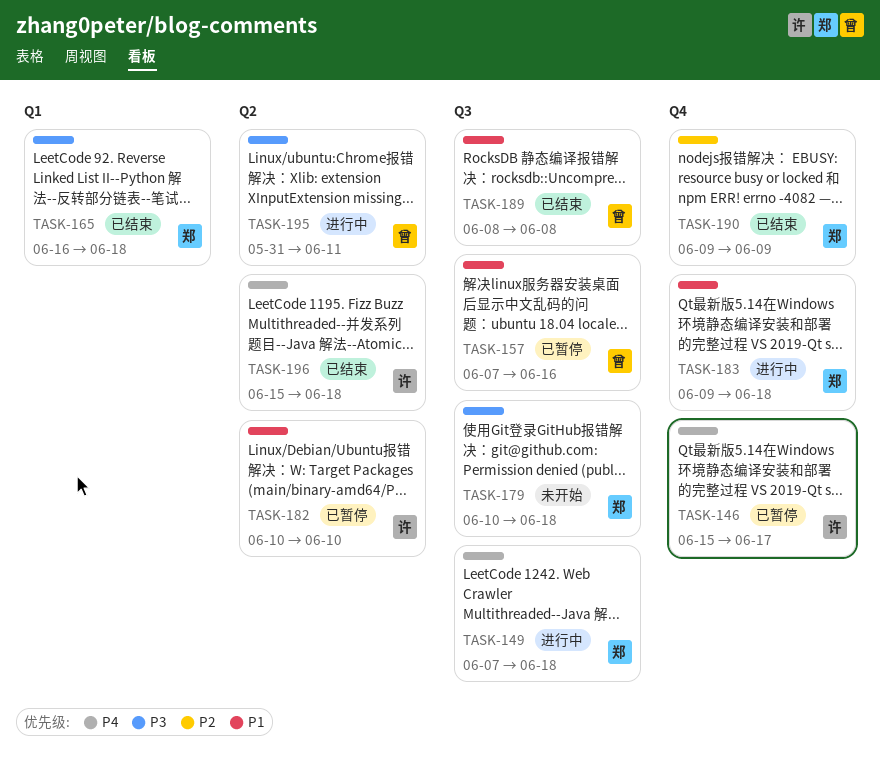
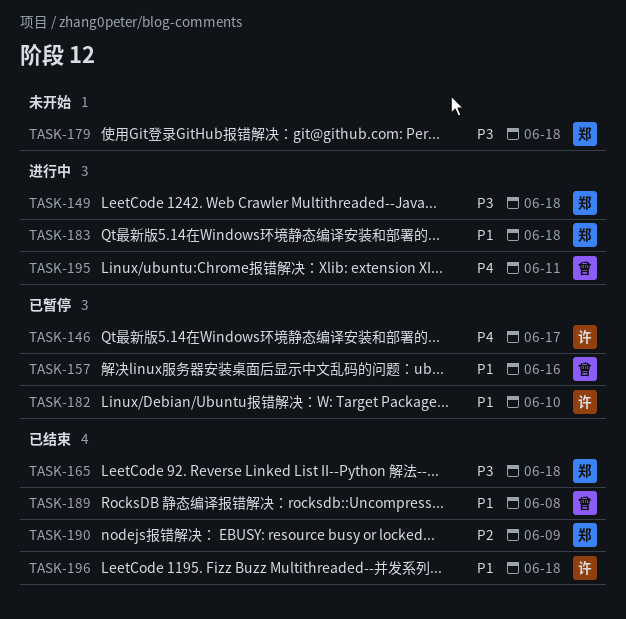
TASK-149, priority: P4 -> P3
TASK-195, priority: P3 -> P4
TASK-196, priority: P4 -> P1

